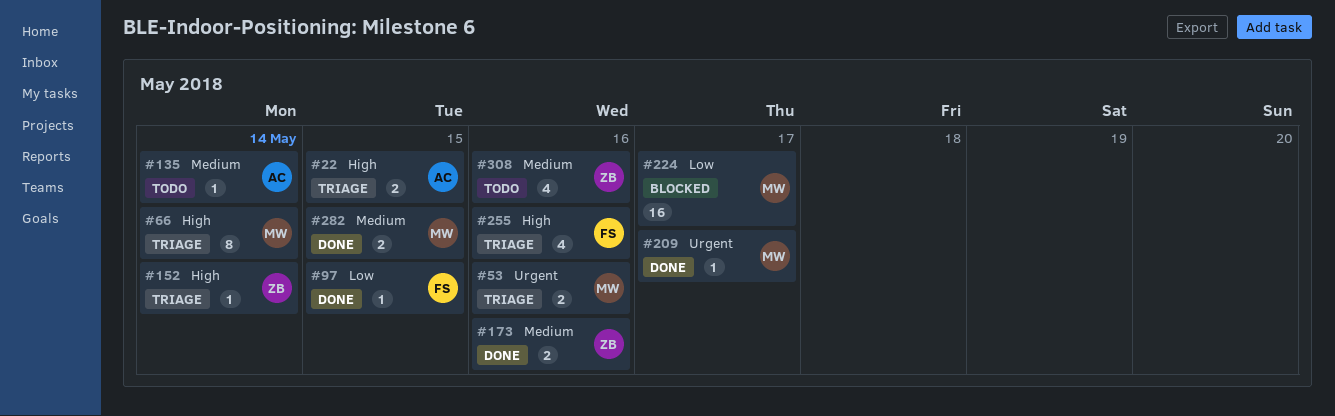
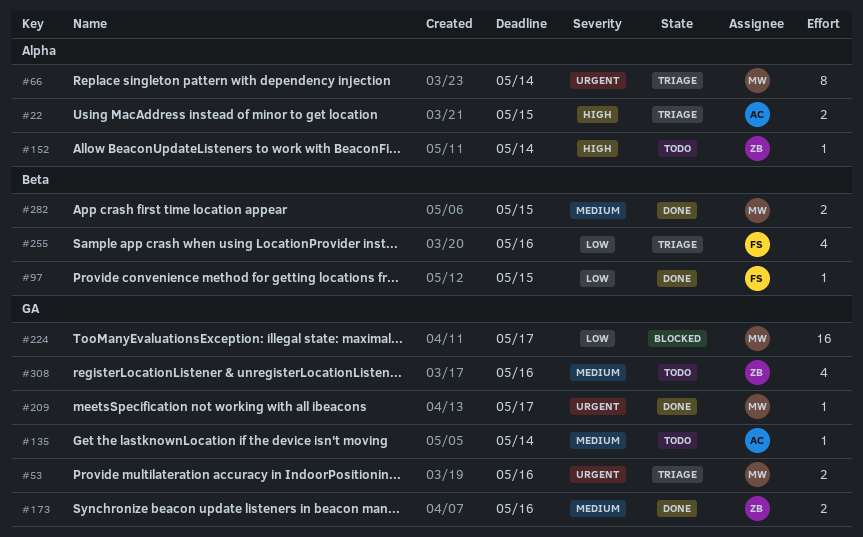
#66, priority: High -> Urgent
#152, status: Triage -> Todo
#255, priority: High -> Low

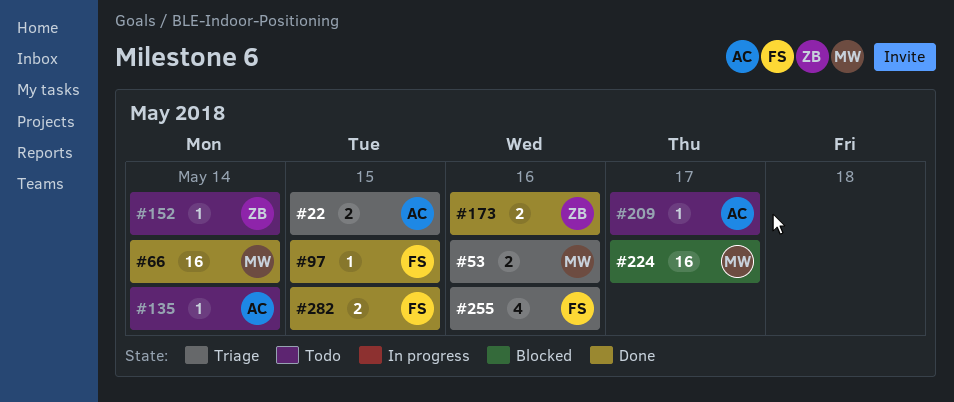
#66, status: Triage -> Done
#66, estimate: 8 -> 16
#209, status: Done -> Todo
#209, owner: MW -> AC
#282, owner: MW -> FS
#308: present -> none

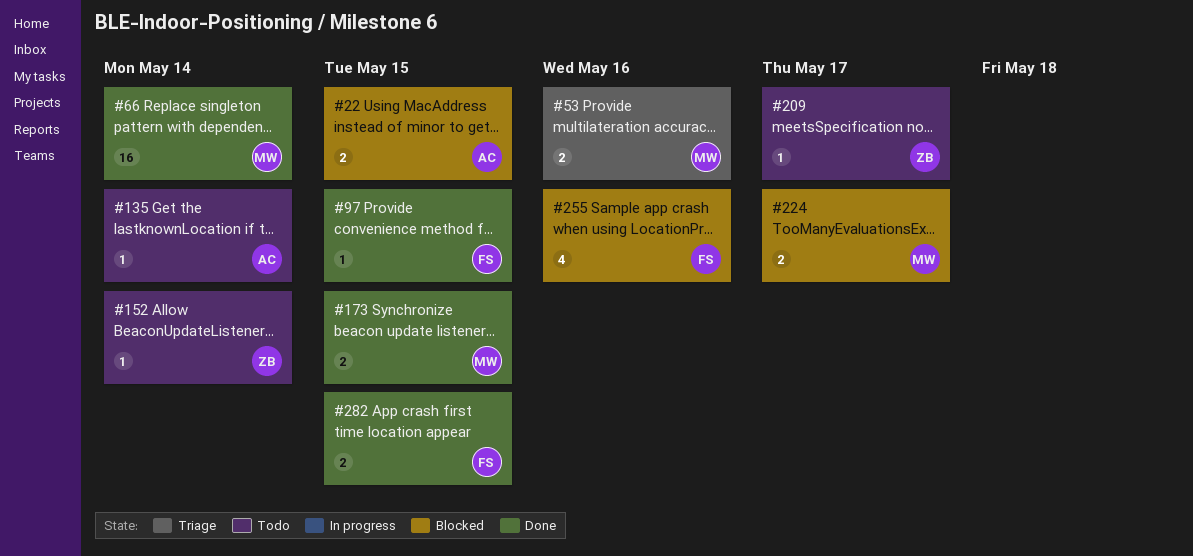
#22, status: Triage -> Blocked
#173, owner: ZB -> MW
#173, due: May 16 -> May 15
#209, owner: AC -> ZB
#224, estimate: 16 -> 2
#255, status: Triage -> Blocked

